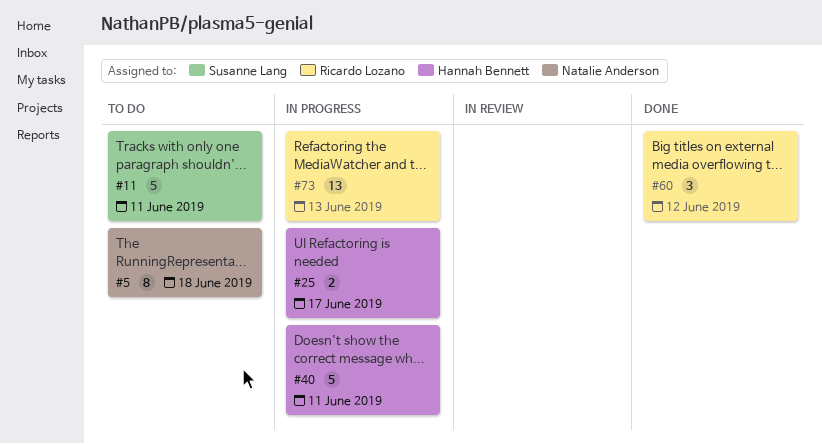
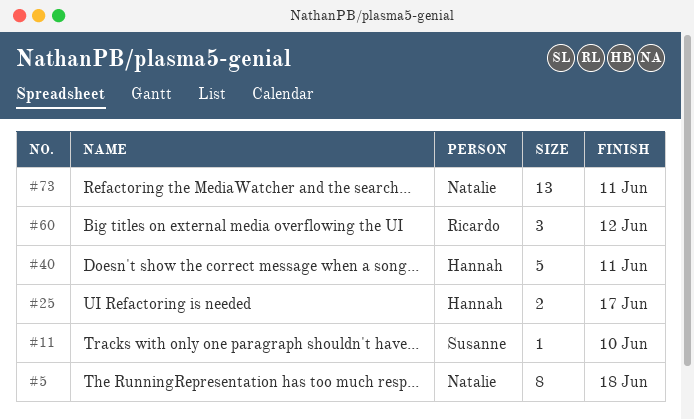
#11, estimate: 5 -> 1
#11, due: Jun 11 -> Jun 10
#73, owner: Ricardo Lozano -> Natalie Anderson
#73, due: Jun 13 -> Jun 11

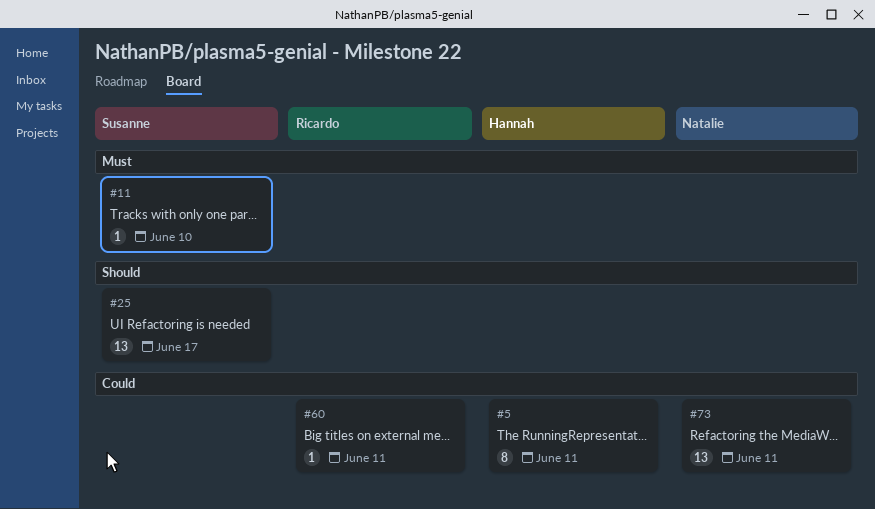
#5, owner: Natalie -> Hannah
#5, due: Jun 18 -> Jun 11
#25, owner: Hannah -> Susanne
#25, estimate: 2 -> 13
#40: present -> none
#60, estimate: 3 -> 1
#60, due: Jun 12 -> Jun 11

